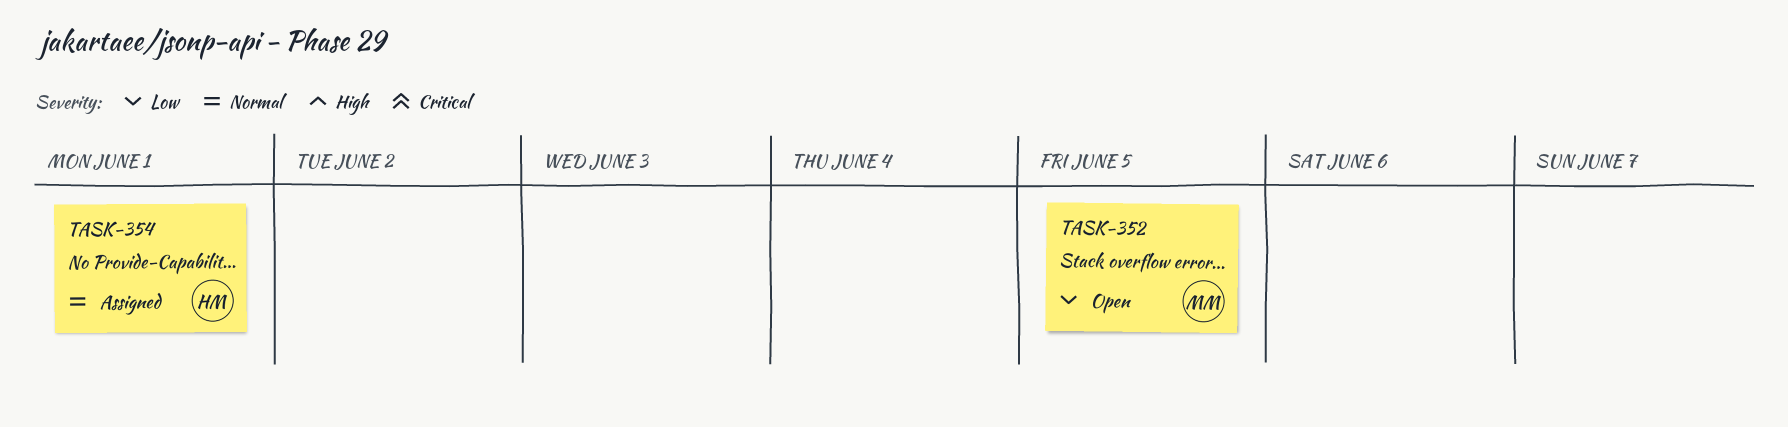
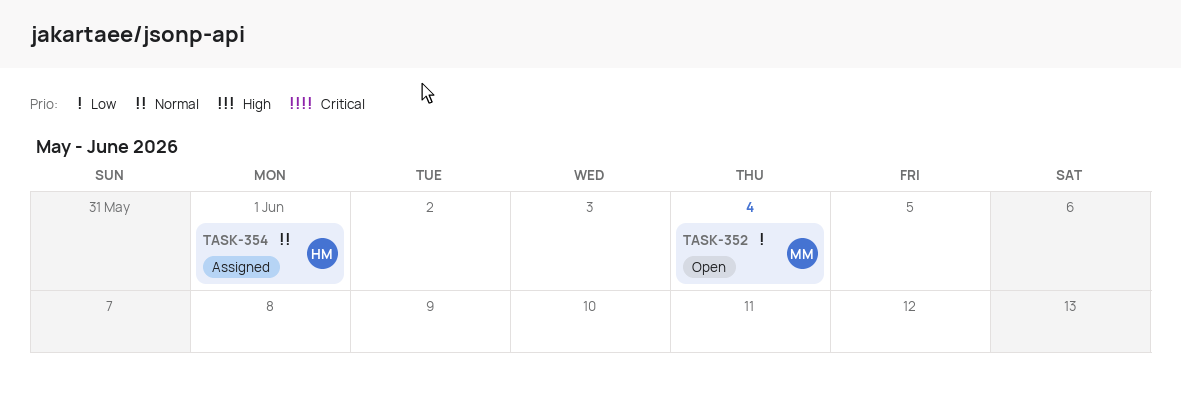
TASK-352, due: Jun 5 -> Jun 4

